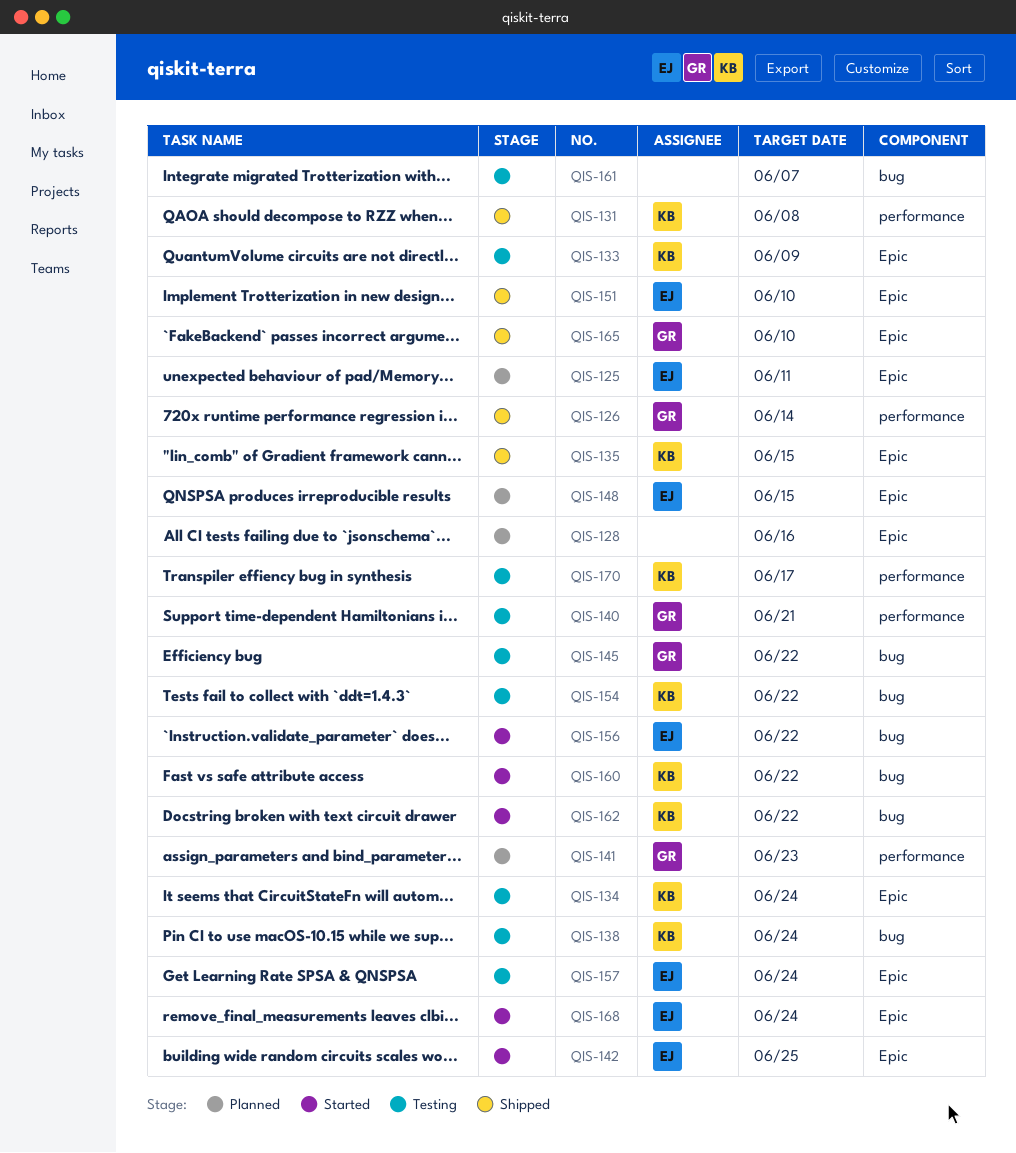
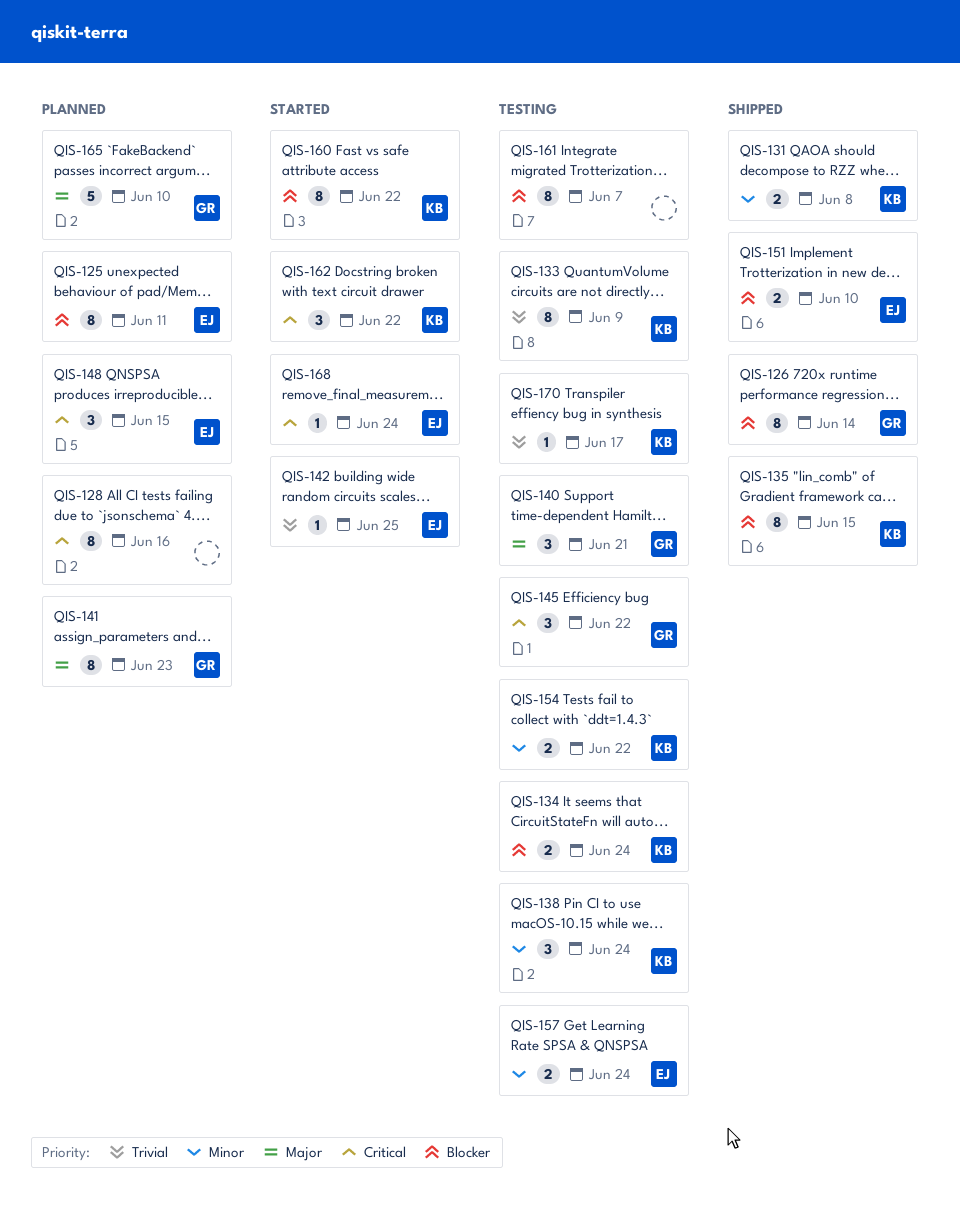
QIS-156: present -> none
QIS-165, status: Shipped -> Planned

